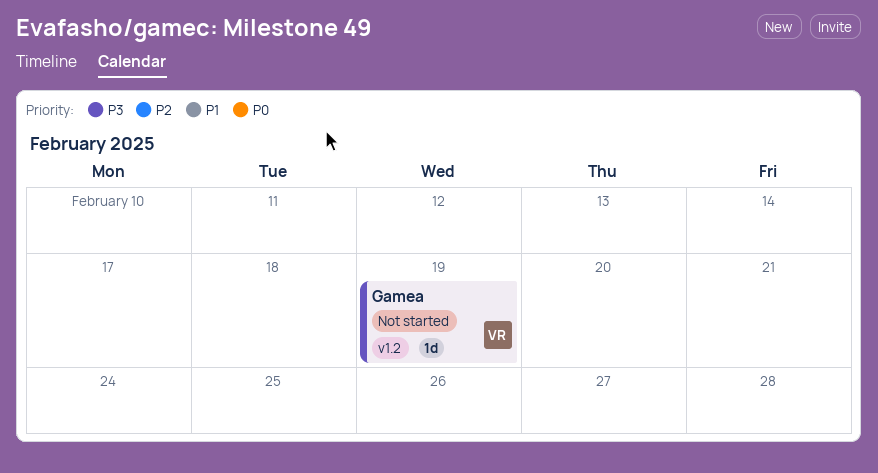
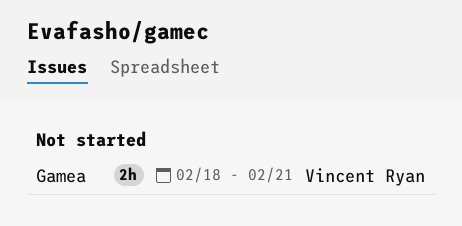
Gamea, estimate: 1d -> 2h
Gamea, due: Feb 19 -> Feb 21

